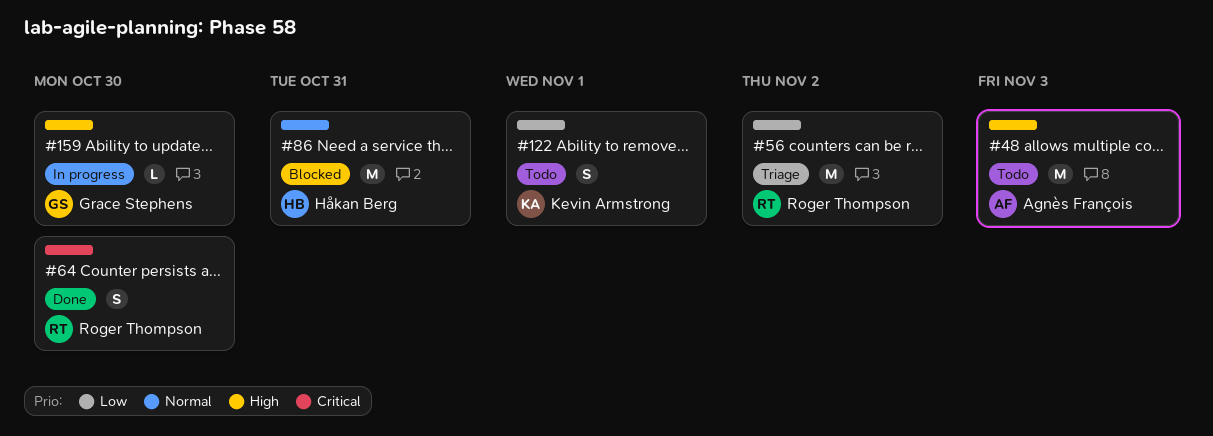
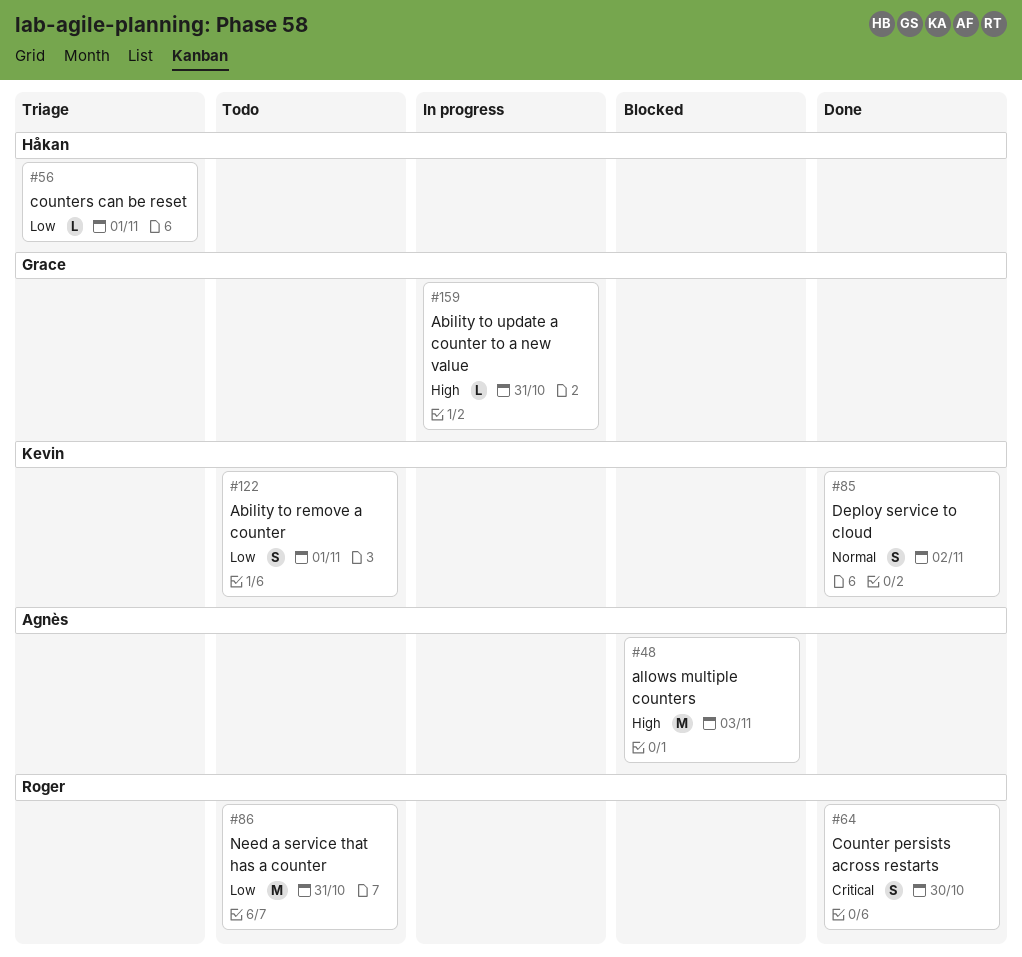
#48, status: Todo -> Blocked
#56, owner: Roger Thompson -> Håkan Berg
#56, estimate: M -> L
#56, due: Nov 2 -> Nov 1
#85: none -> present
#86, status: Blocked -> Todo
#86, owner: Håkan Berg -> Roger Thompson
#86, priority: Normal -> Low
#159, due: Oct 30 -> Oct 31

